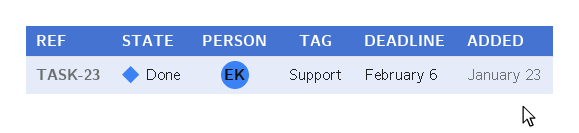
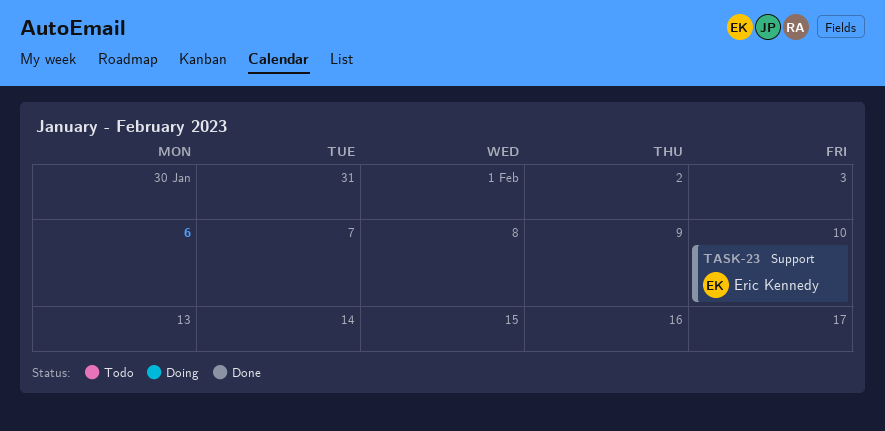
TASK-23, due: Feb 6 -> Feb 10

